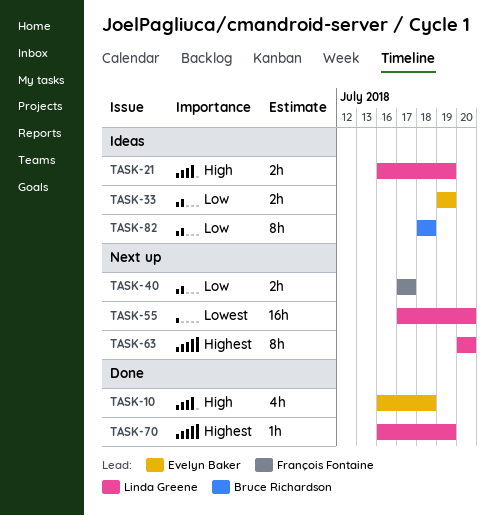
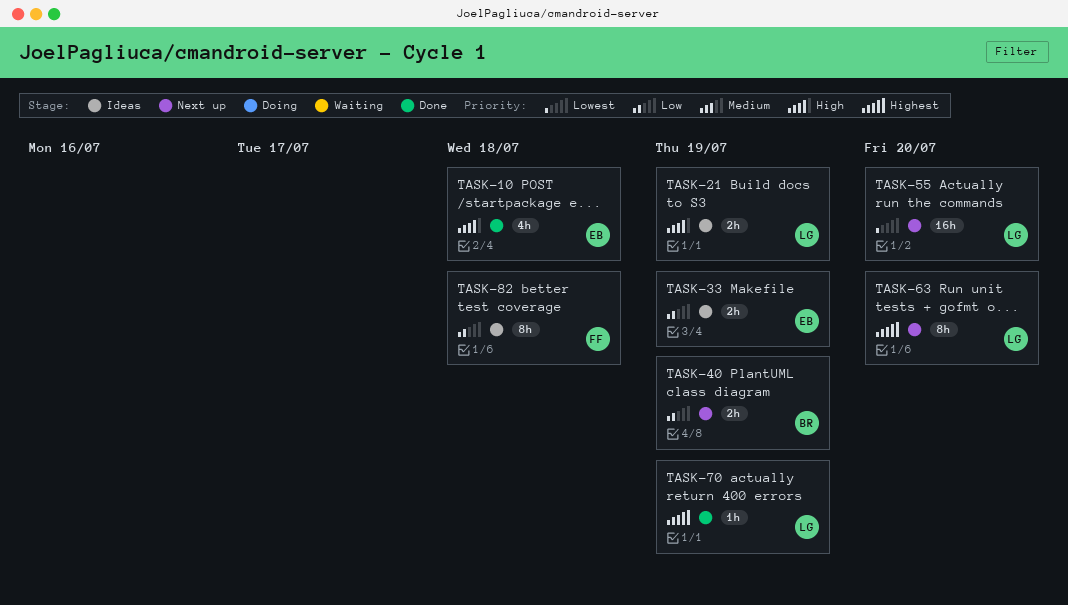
TASK-40, owner: François Fontaine -> Bruce Richardson
TASK-40, due: Jul 17 -> Jul 19
TASK-82, owner: Bruce Richardson -> François Fontaine

